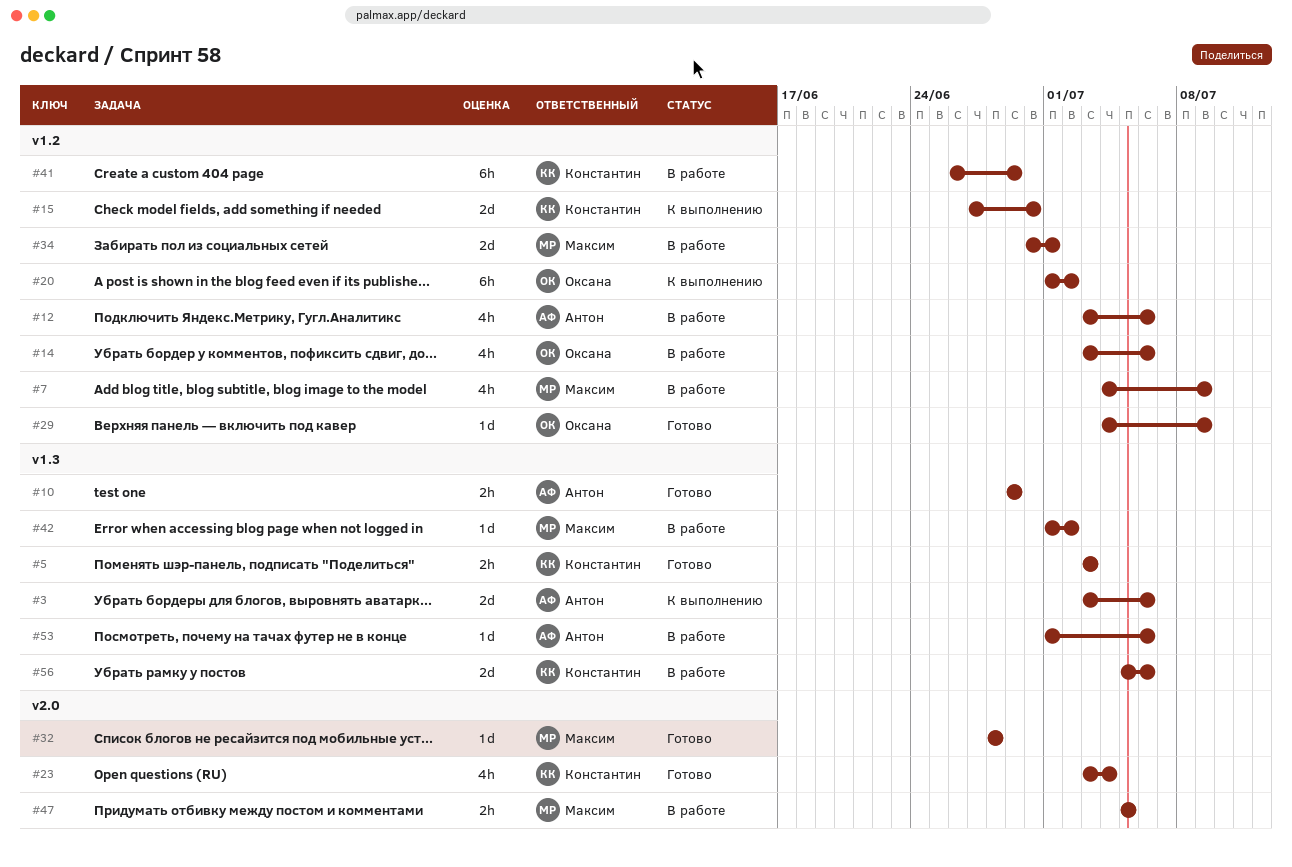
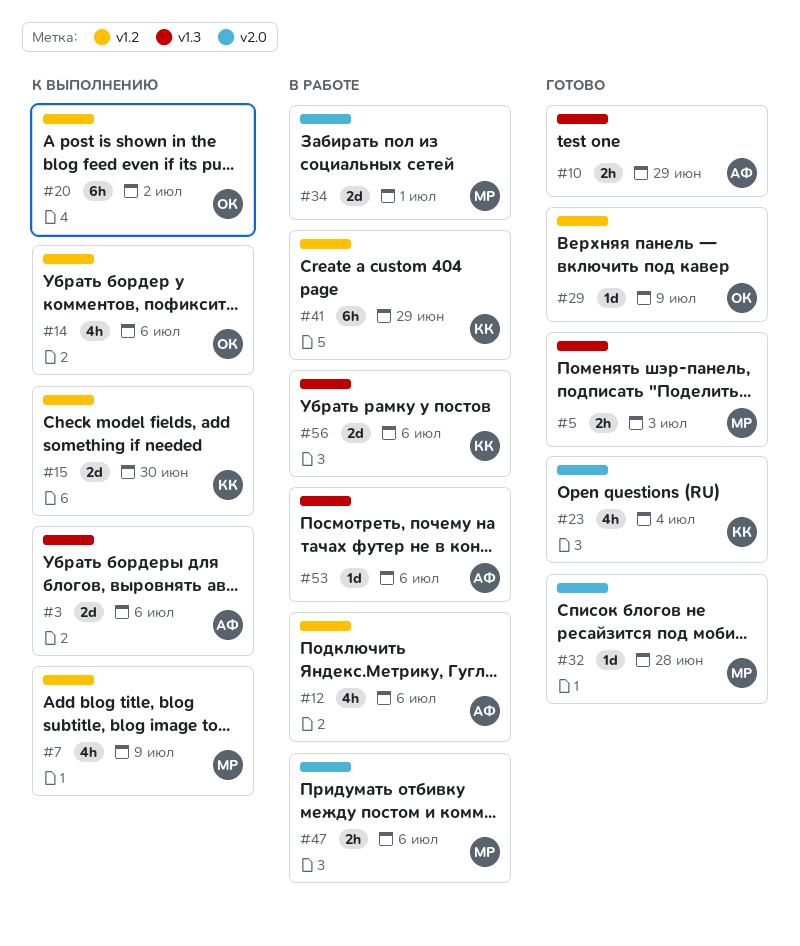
#5, owner: Константин -> Максим
#7, status: В работе -> К выполнению
#14, status: В работе -> К выполнению
#34, label: v1.2 -> v2.0
#42: present -> none
#47, due: Jul 5 -> Jul 6

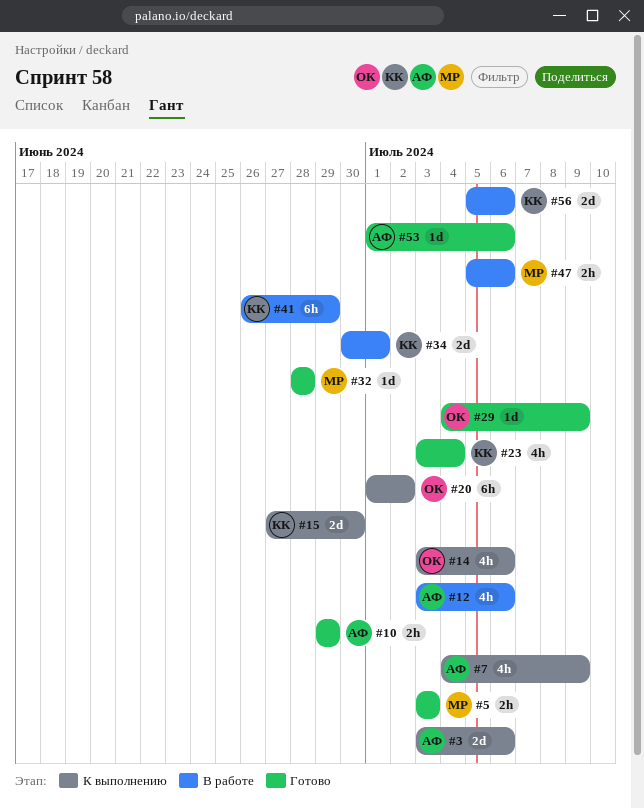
#7, owner: МР -> АФ
#34, owner: МР -> КК
#53, status: В работе -> Готово

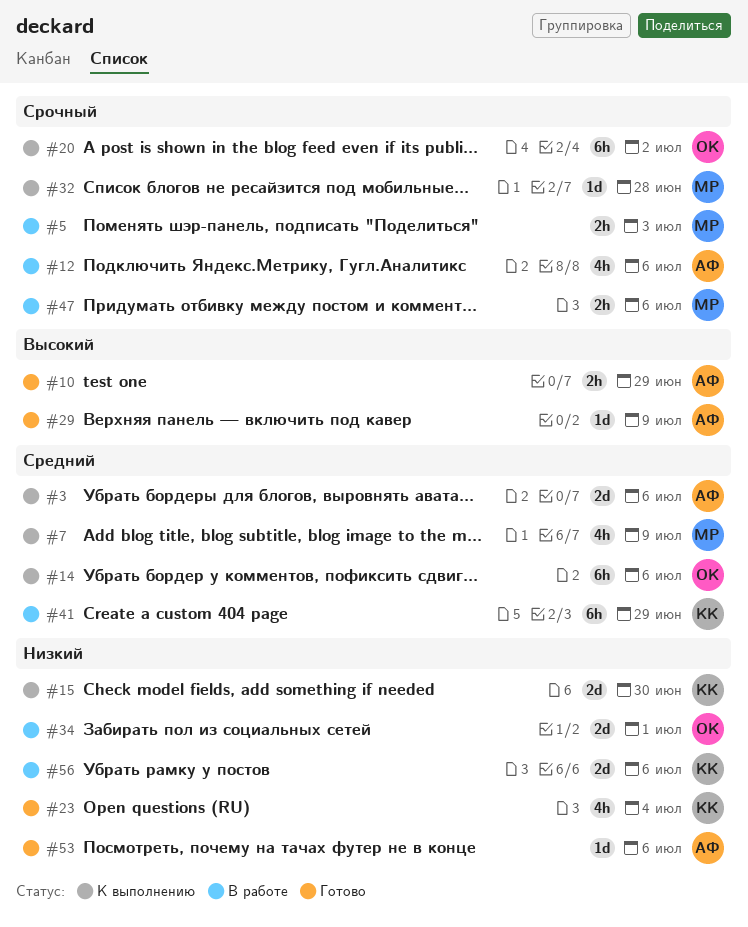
#5, status: Готово -> В работе
#7, owner: АФ -> МР
#14, estimate: 4h -> 6h
#29, owner: ОК -> АФ
#32, status: Готово -> К выполнению
#34, owner: КК -> ОК

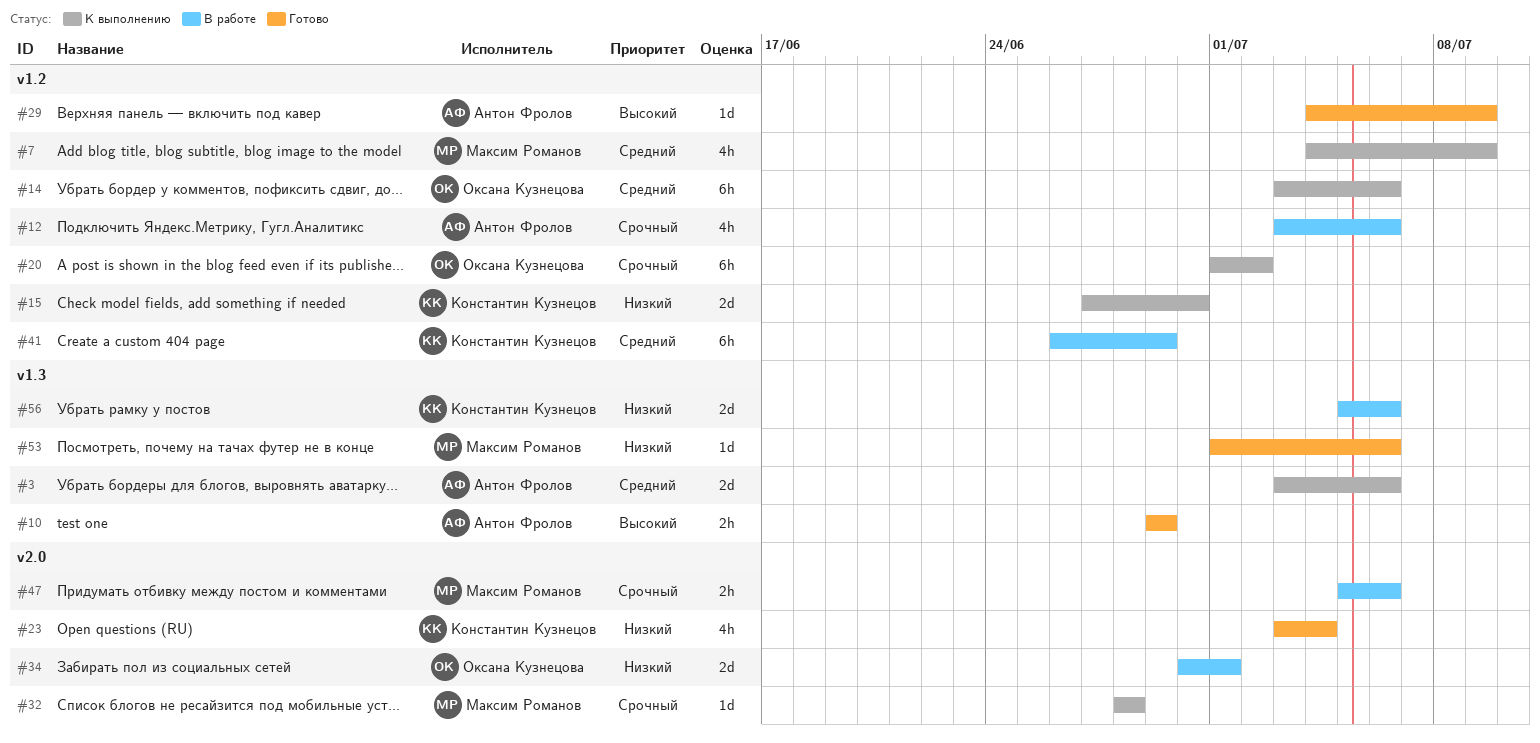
#5: present -> none
#53, owner: Антон Фролов -> Максим Романов

